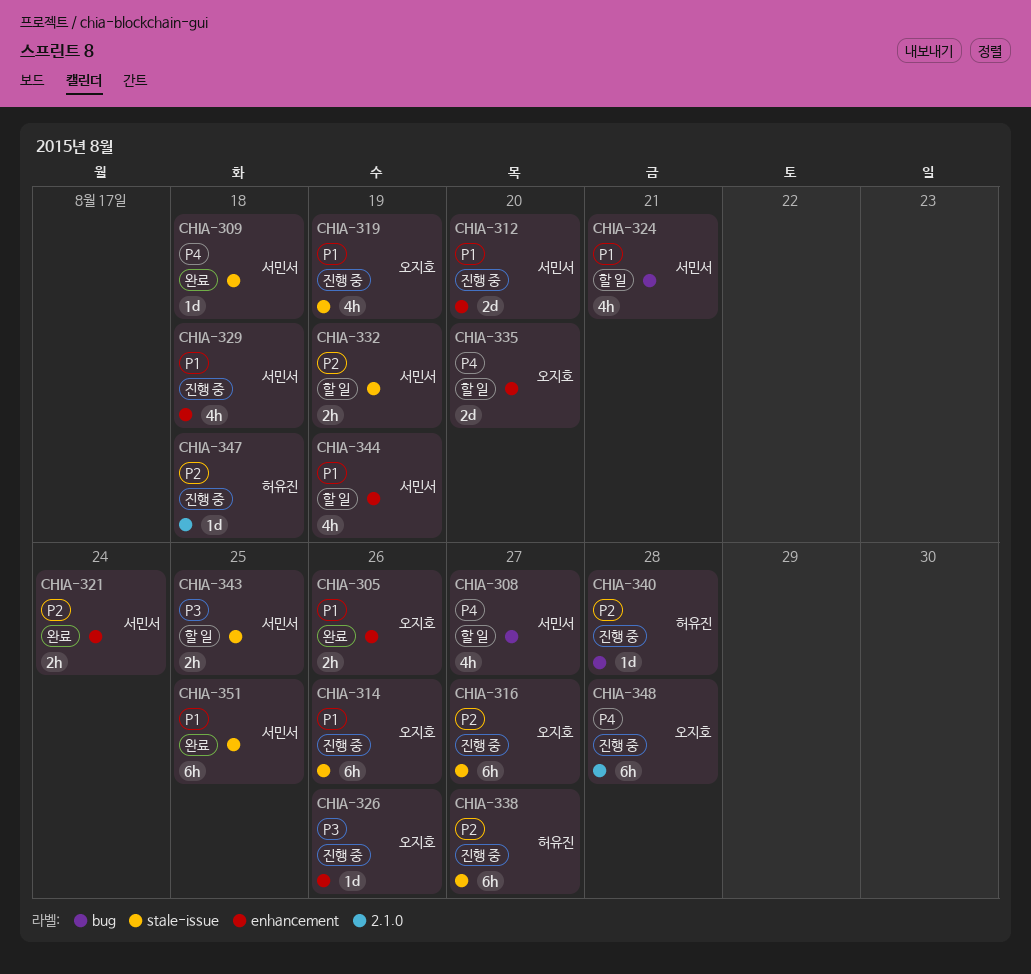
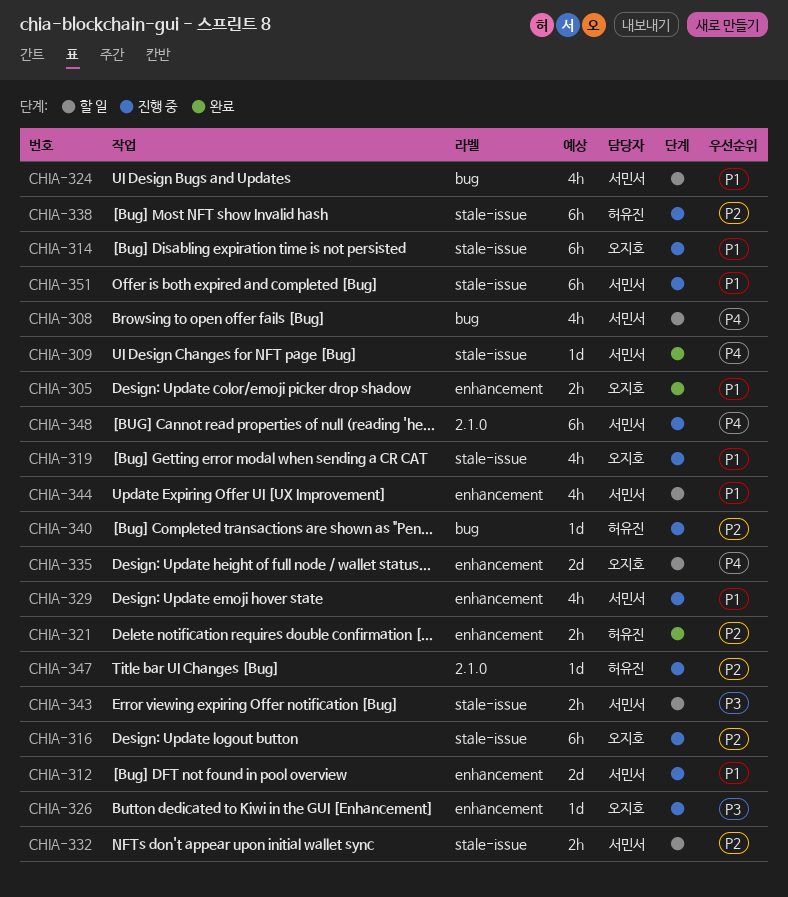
CHIA-321, owner: 서민서 -> 허유진
CHIA-348, owner: 오지호 -> 서민서
CHIA-351, status: 완료 -> 진행 중

